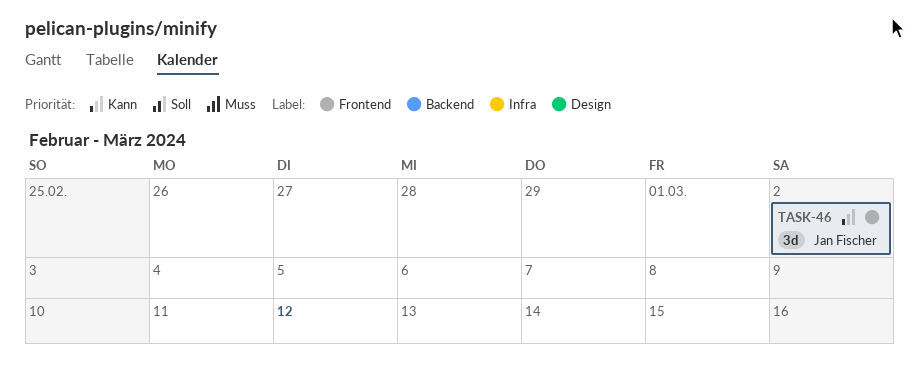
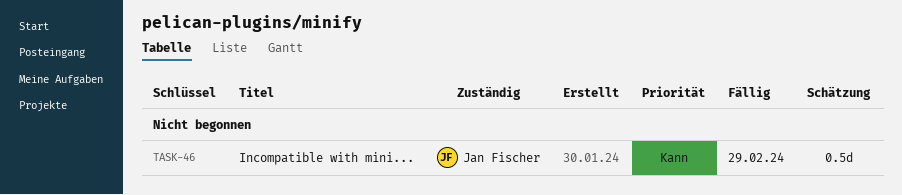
TASK-46, estimate: 3d -> 0.5d
TASK-46, due: Mar 2 -> Feb 29

